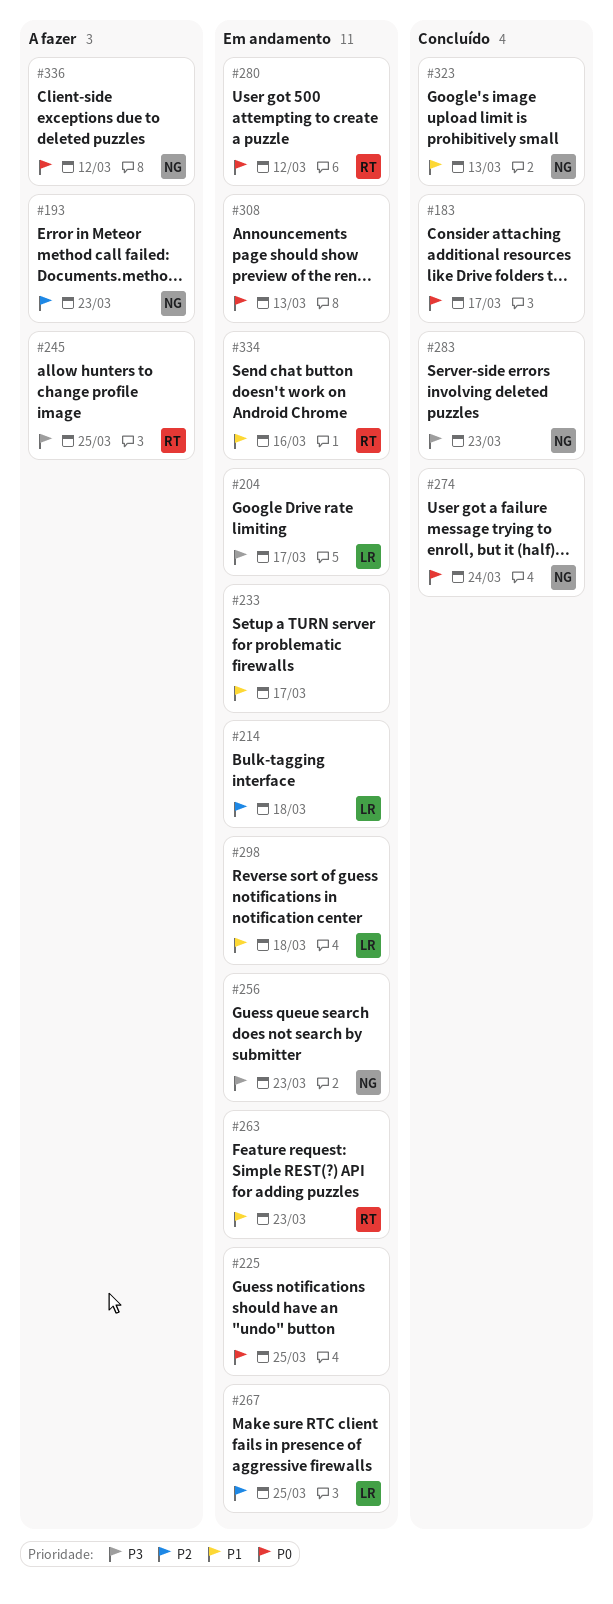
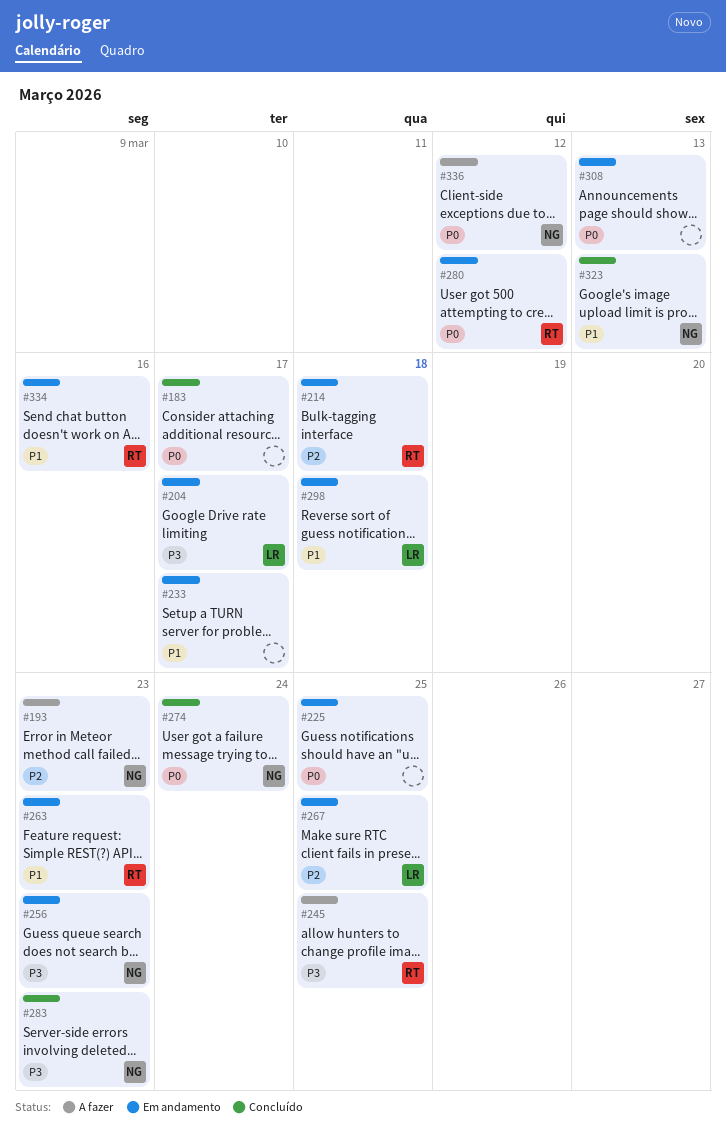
#214, owner: LR -> RT

